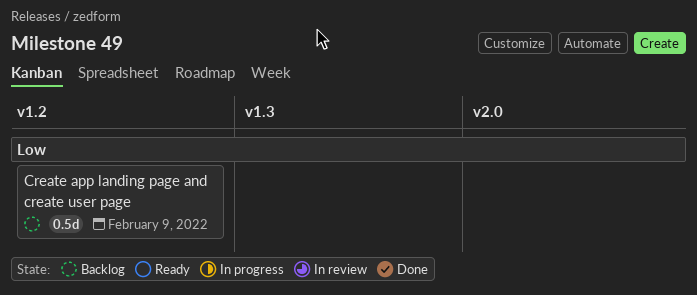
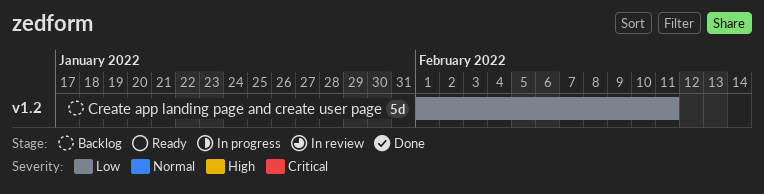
Create app landing page and create user page, estimate: 0.5d -> 5d
Create app landing page and create user page, due: Feb 9 -> Feb 11

